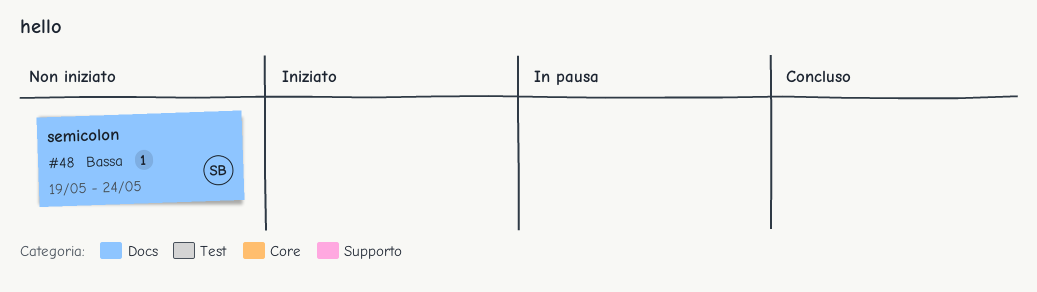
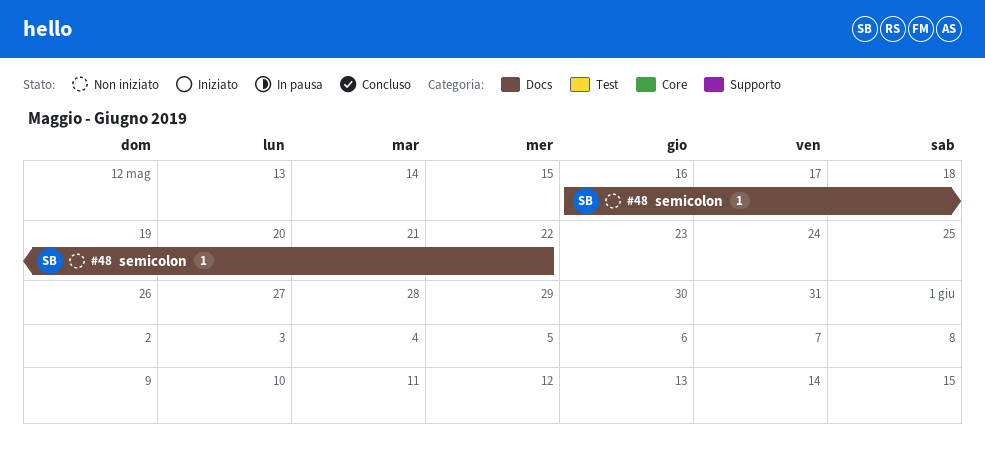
#48, start: May 19 -> May 16
#48, due: May 24 -> May 22

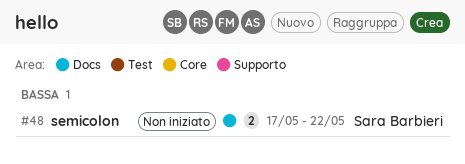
#48, estimate: 1 -> 2
#48, start: May 16 -> May 17

